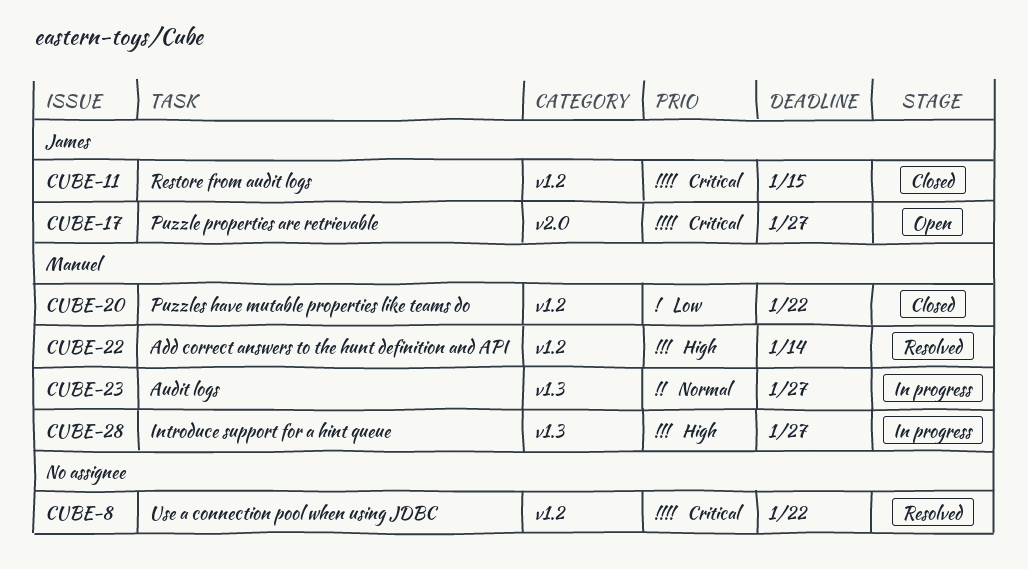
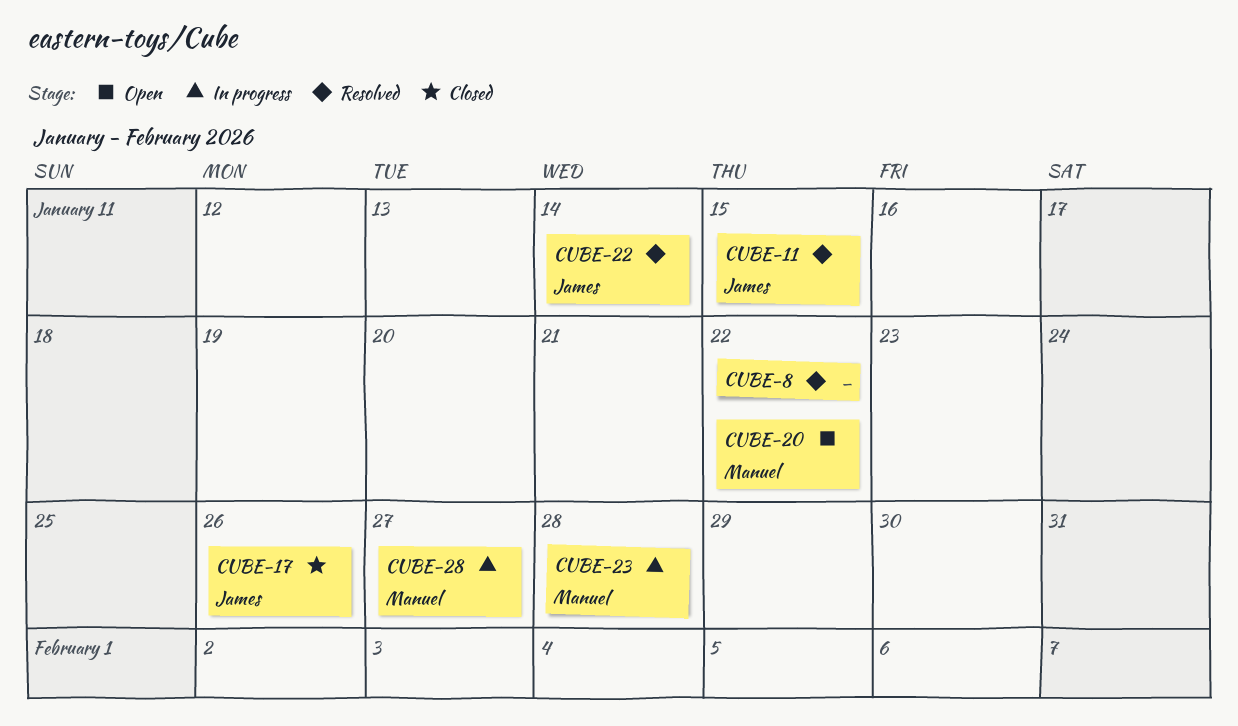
CUBE-11, status: Closed -> Resolved
CUBE-17, status: Open -> Closed
CUBE-17, due: Jan 27 -> Jan 26
CUBE-20, status: Closed -> Open
CUBE-22, owner: Manuel -> James
CUBE-23, due: Jan 27 -> Jan 28

